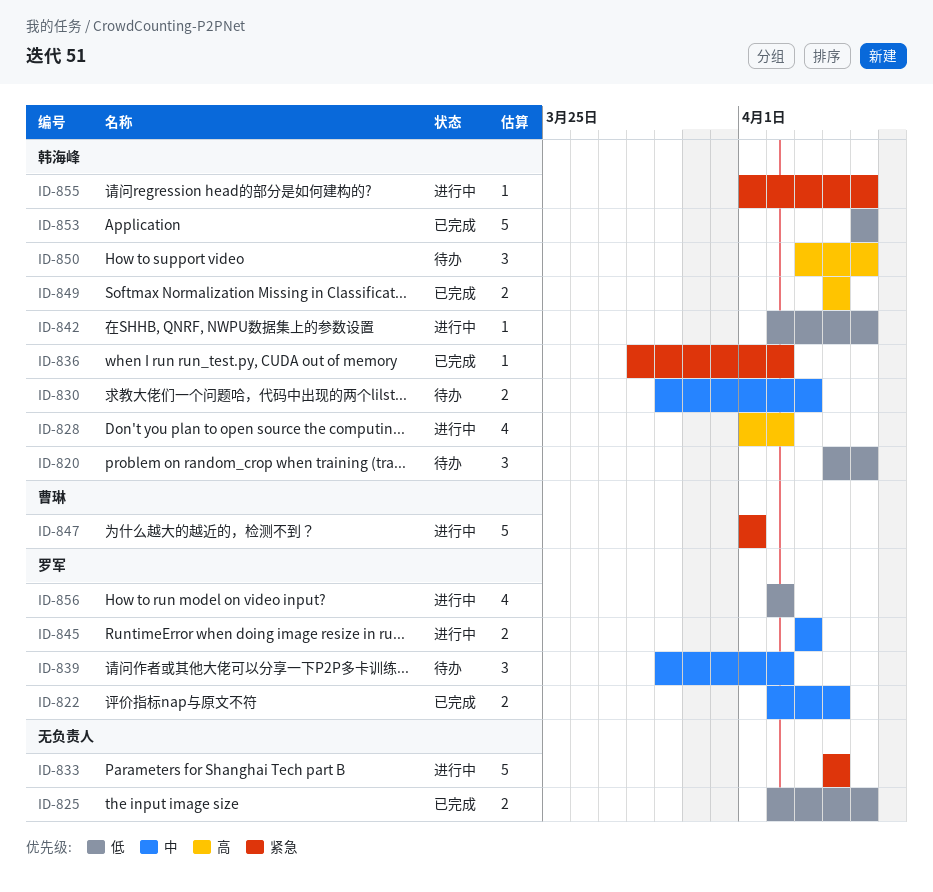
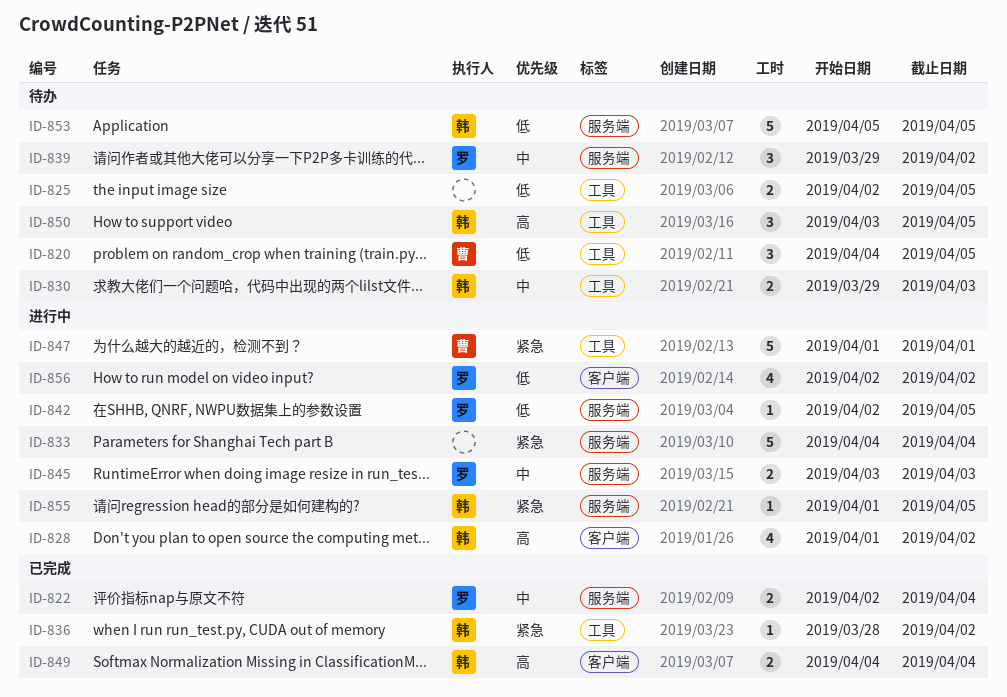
ID-820, owner: 韩海峰 -> 曹琳
ID-825, status: 已完成 -> 待办
ID-842, owner: 韩海峰 -> 罗军
ID-853, status: 已完成 -> 待办

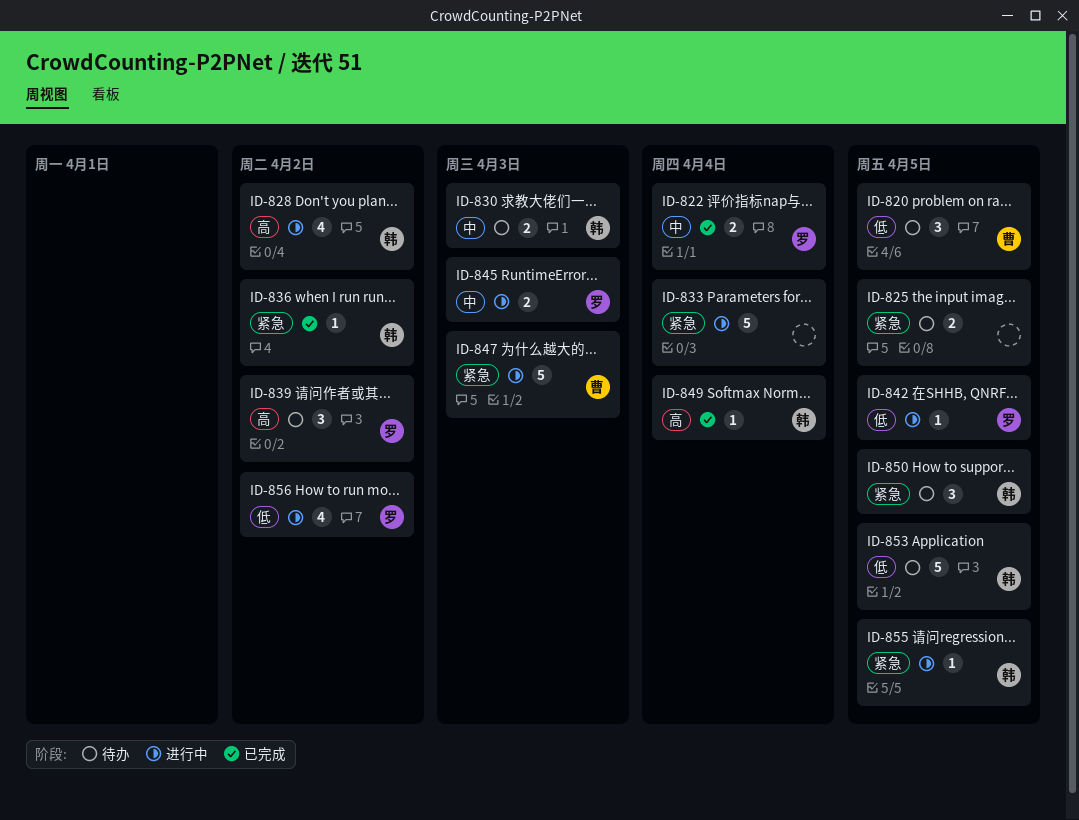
ID-825, priority: 低 -> 紧急
ID-839, priority: 中 -> 高
ID-847, due: Apr 1 -> Apr 3
ID-849, estimate: 2 -> 1
ID-850, priority: 高 -> 紧急

